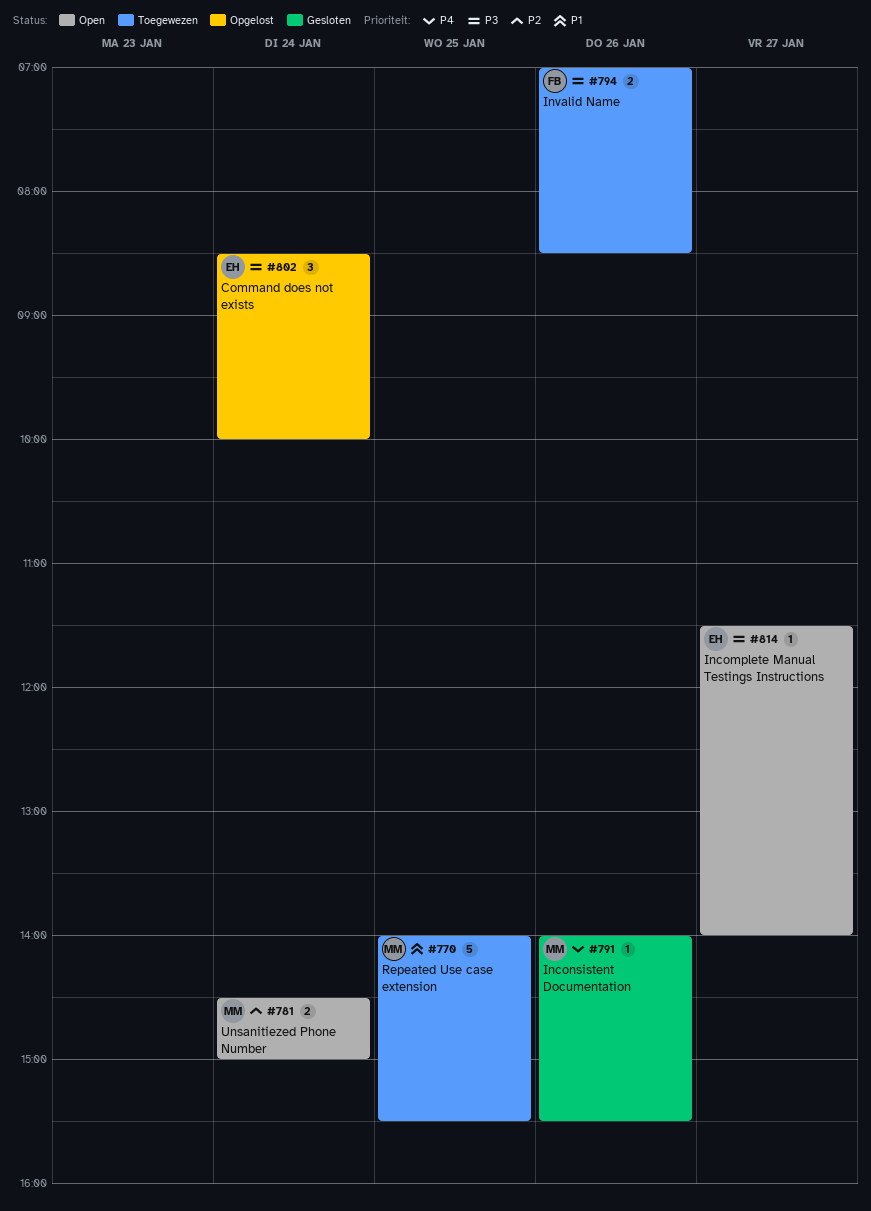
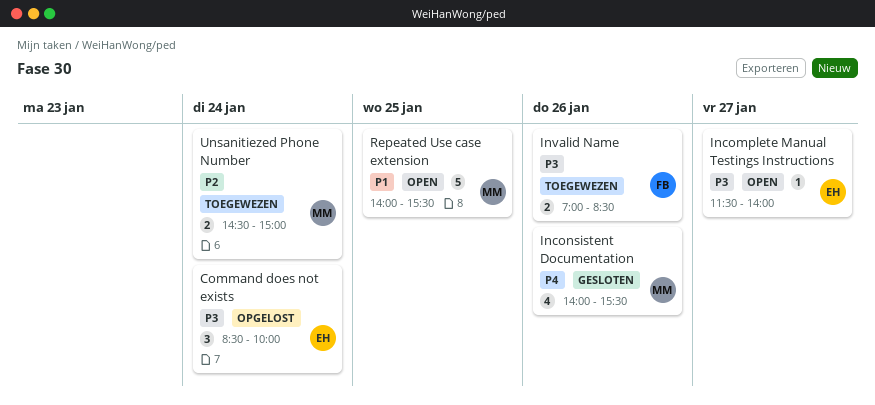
Inconsistent Documentation, estimate: 1 -> 4
Repeated Use case extension, status: Toegewezen -> Open
Unsanitiezed Phone Number, status: Open -> Toegewezen

